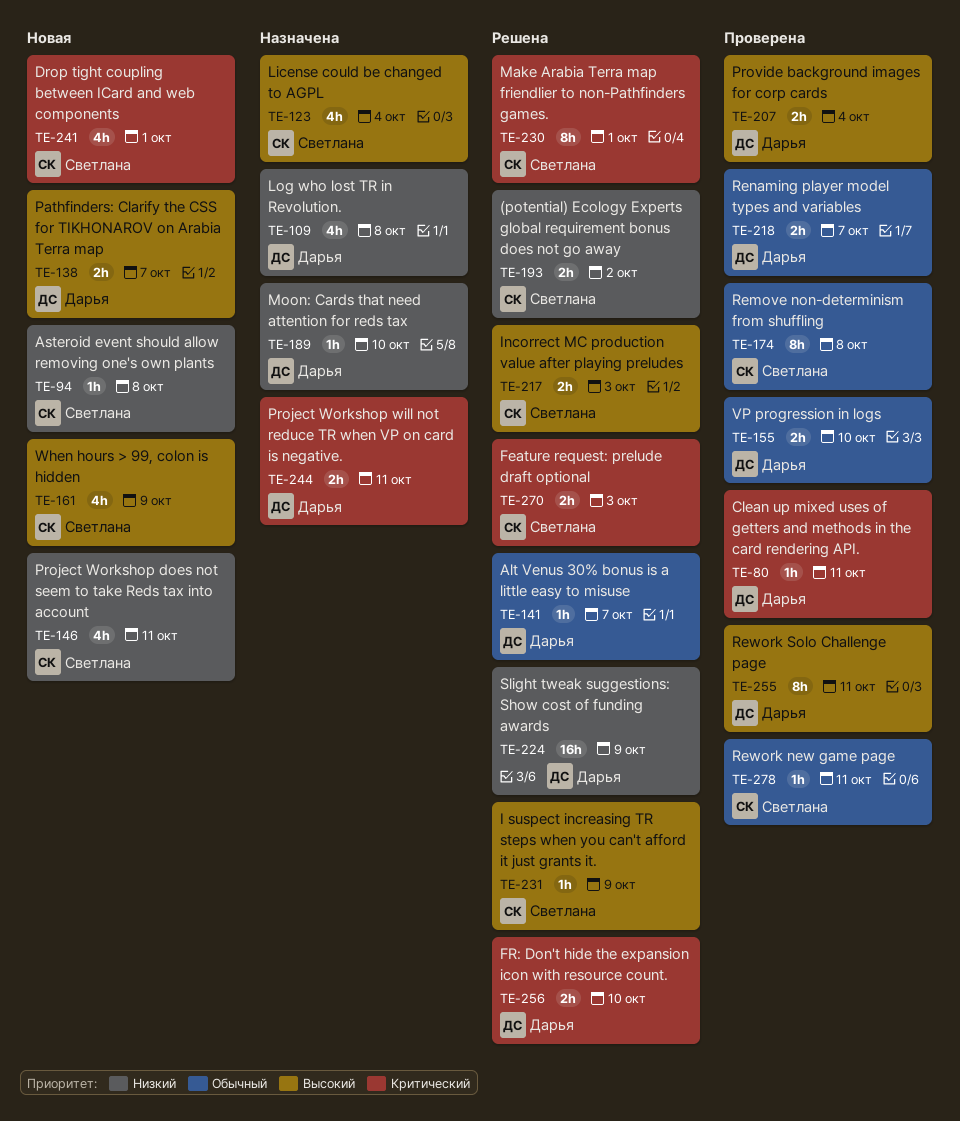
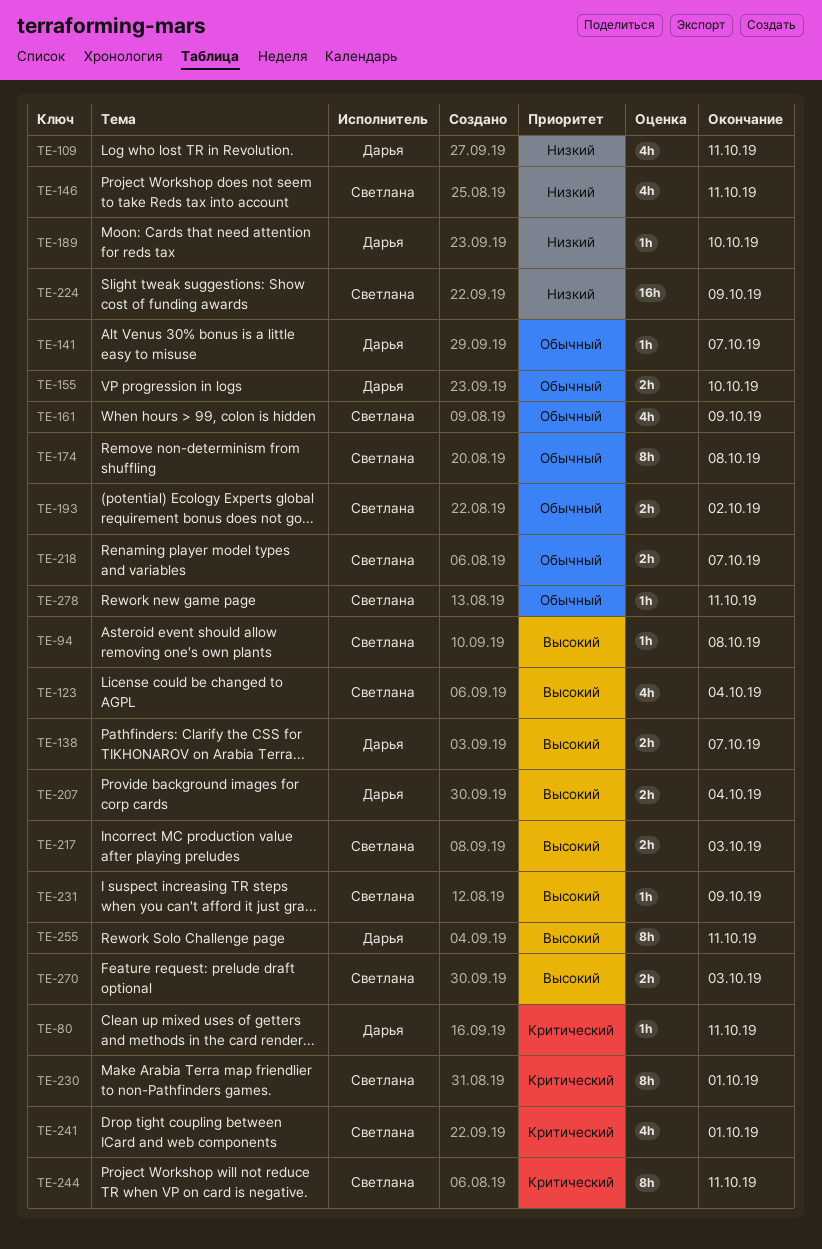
TE-94, priority: Низкий -> Высокий
TE-109, due: Oct 8 -> Oct 11
TE-161, priority: Высокий -> Обычный
TE-193, priority: Низкий -> Обычный
TE-218, owner: Дарья -> Светлана
TE-224, owner: Дарья -> Светлана
TE-244, owner: Дарья -> Светлана
TE-244, estimate: 2h -> 8h
TE-256: present -> none
TE-270, priority: Критический -> Высокий

